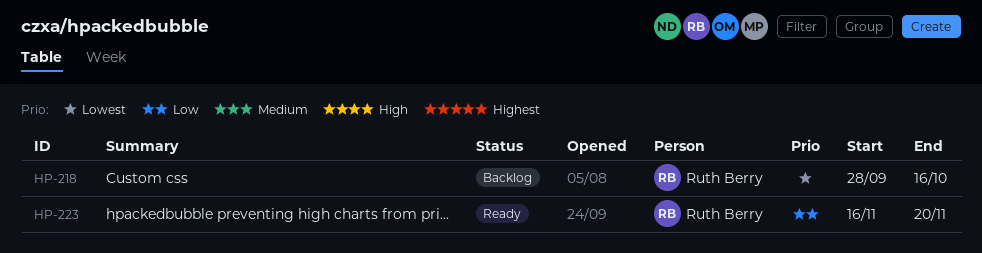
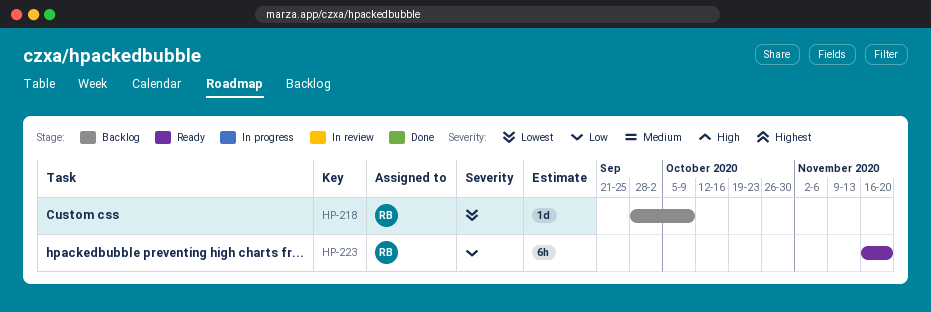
HP-218, due: Oct 16 -> Oct 9

